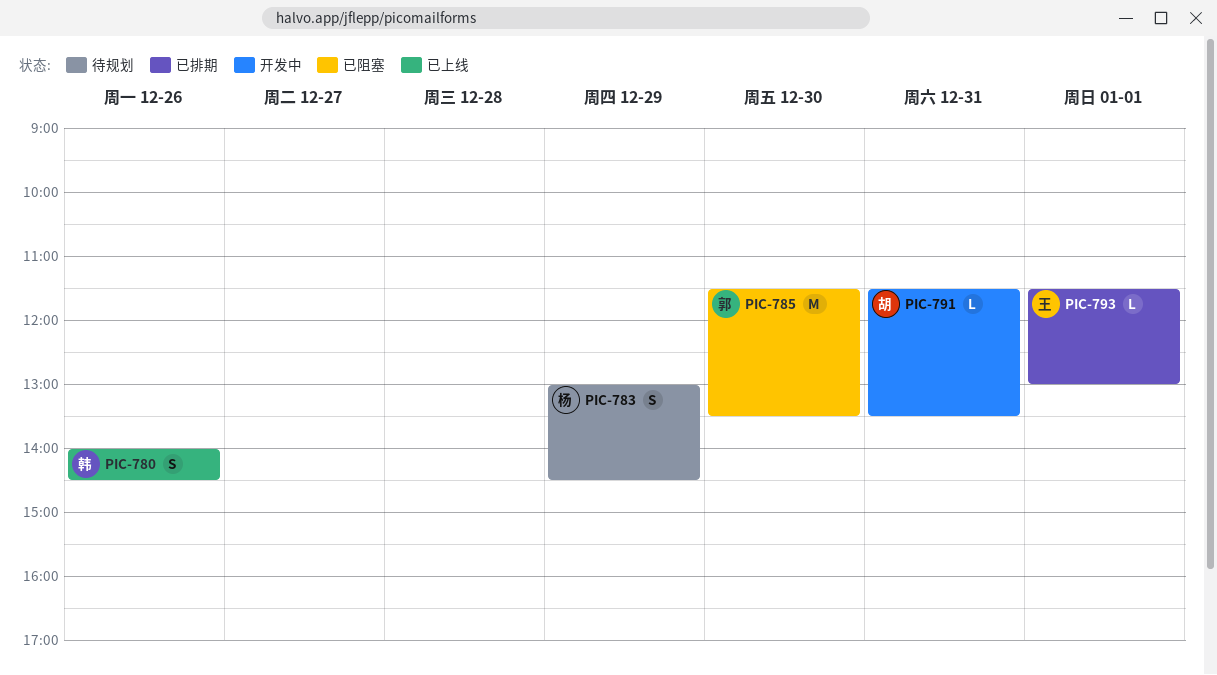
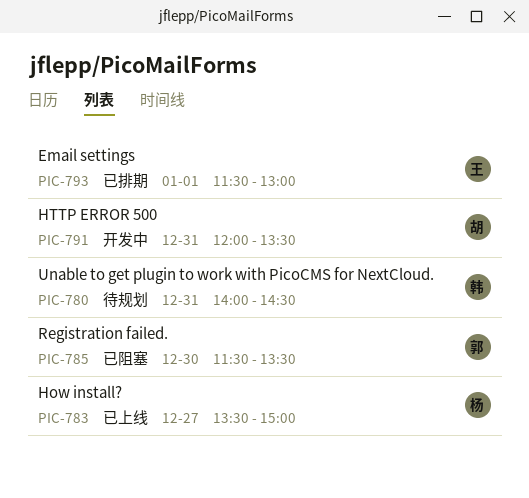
PIC-780, status: 已上线 -> 待规划
PIC-780, day: Dec 26 -> Dec 31
PIC-783, status: 待规划 -> 已上线
PIC-783, day: Dec 29 -> Dec 27
PIC-783, begins: 13:00 -> 13:30
PIC-783, ends: 14:30 -> 15:00
PIC-791, begins: 11:30 -> 12:00

